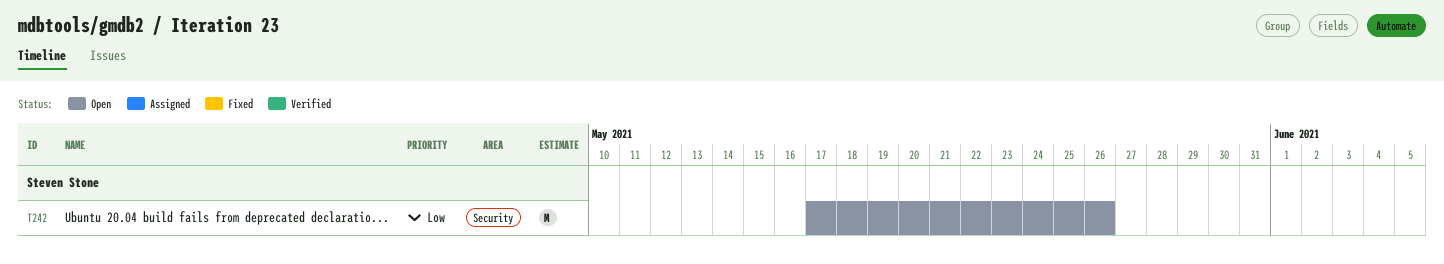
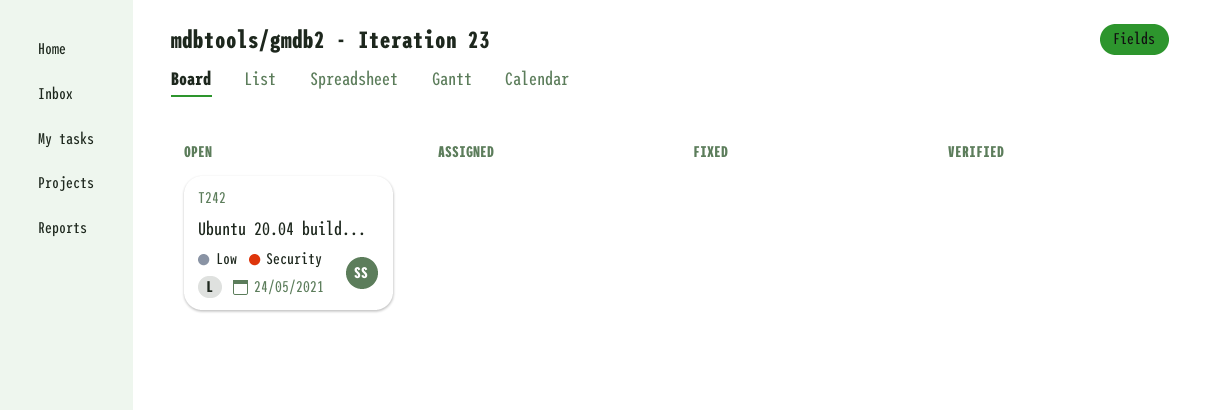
T242, estimate: M -> L
T242, due: May 26 -> May 24

